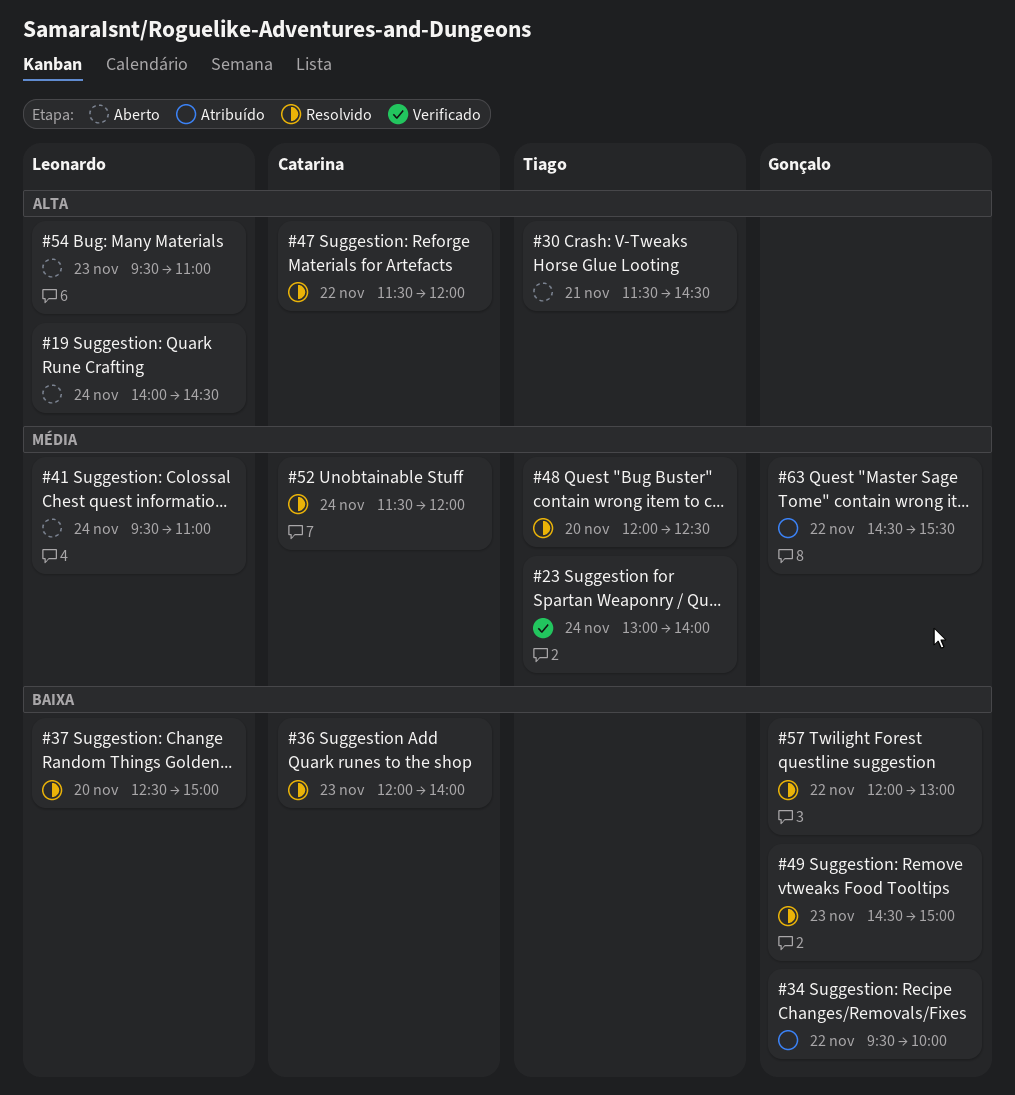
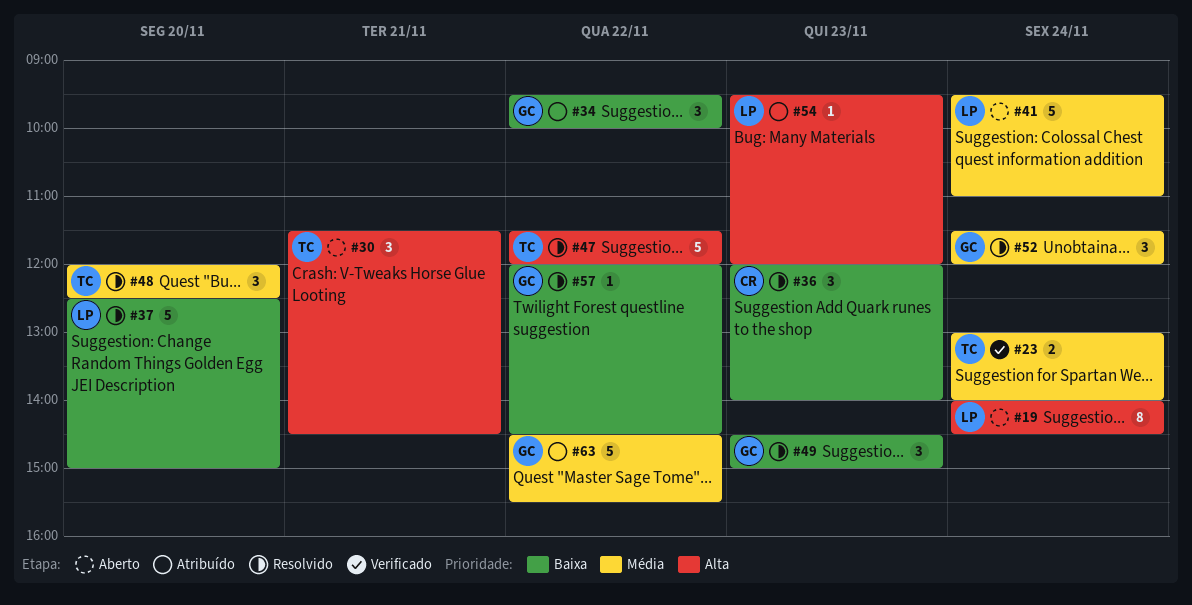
#47, owner: Catarina -> Tiago
#52, owner: Catarina -> Gonçalo
#54, status: Aberto -> Atribuído
#54, ends: 11:00 -> 12:00
#57, ends: 13:00 -> 14:30

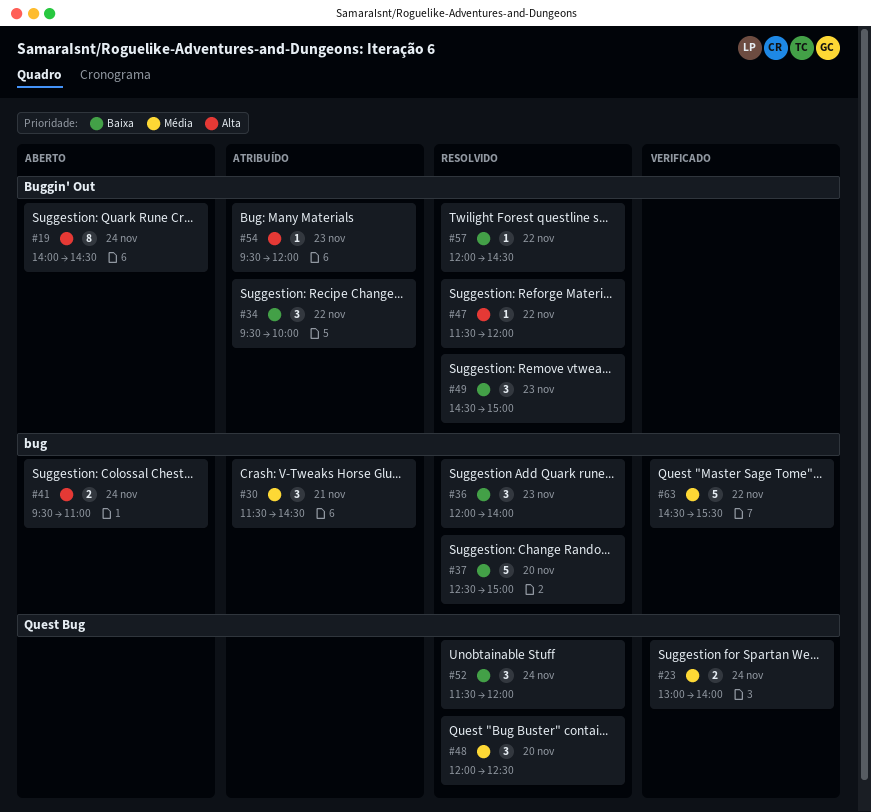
#30, status: Aberto -> Atribuído
#30, priority: Alta -> Média
#41, priority: Média -> Alta
#41, estimate: 5 -> 2
#47, estimate: 5 -> 1
#52, priority: Média -> Baixa
#63, status: Atribuído -> Verificado

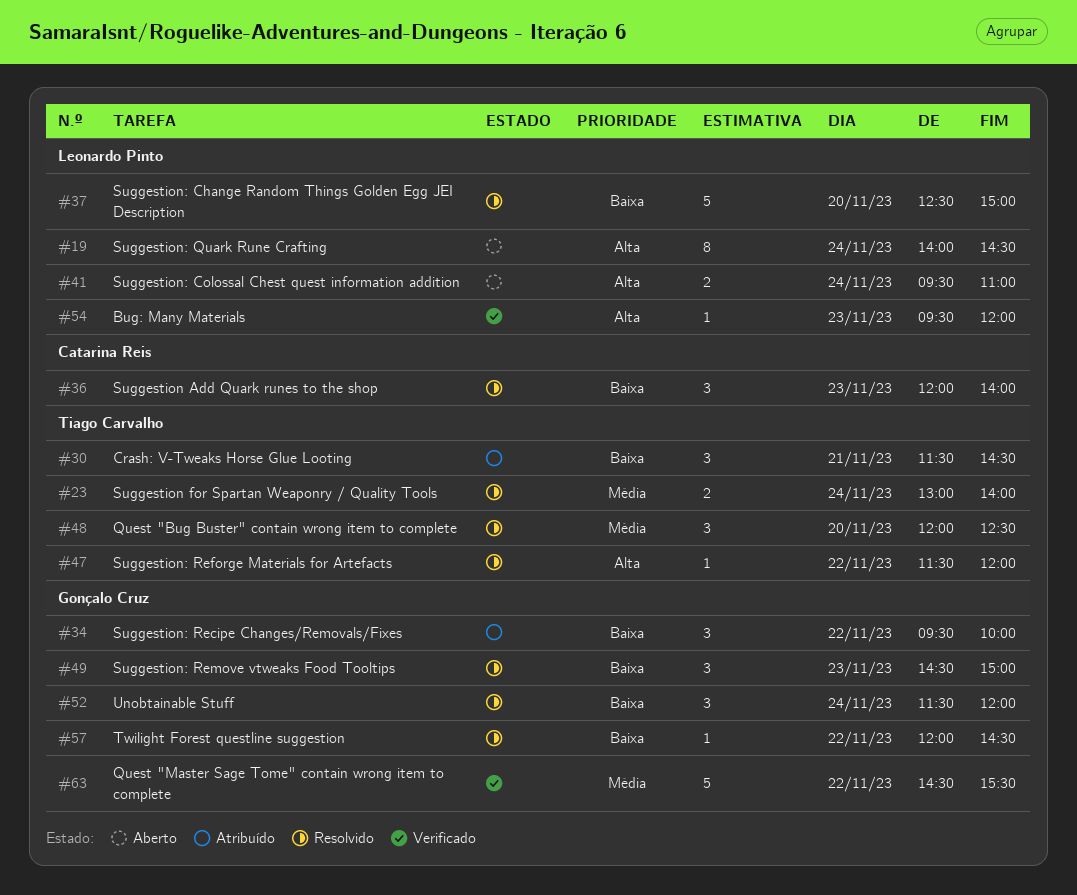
#23, status: Verificado -> Resolvido
#30, priority: Média -> Baixa
#54, status: Atribuído -> Verificado

